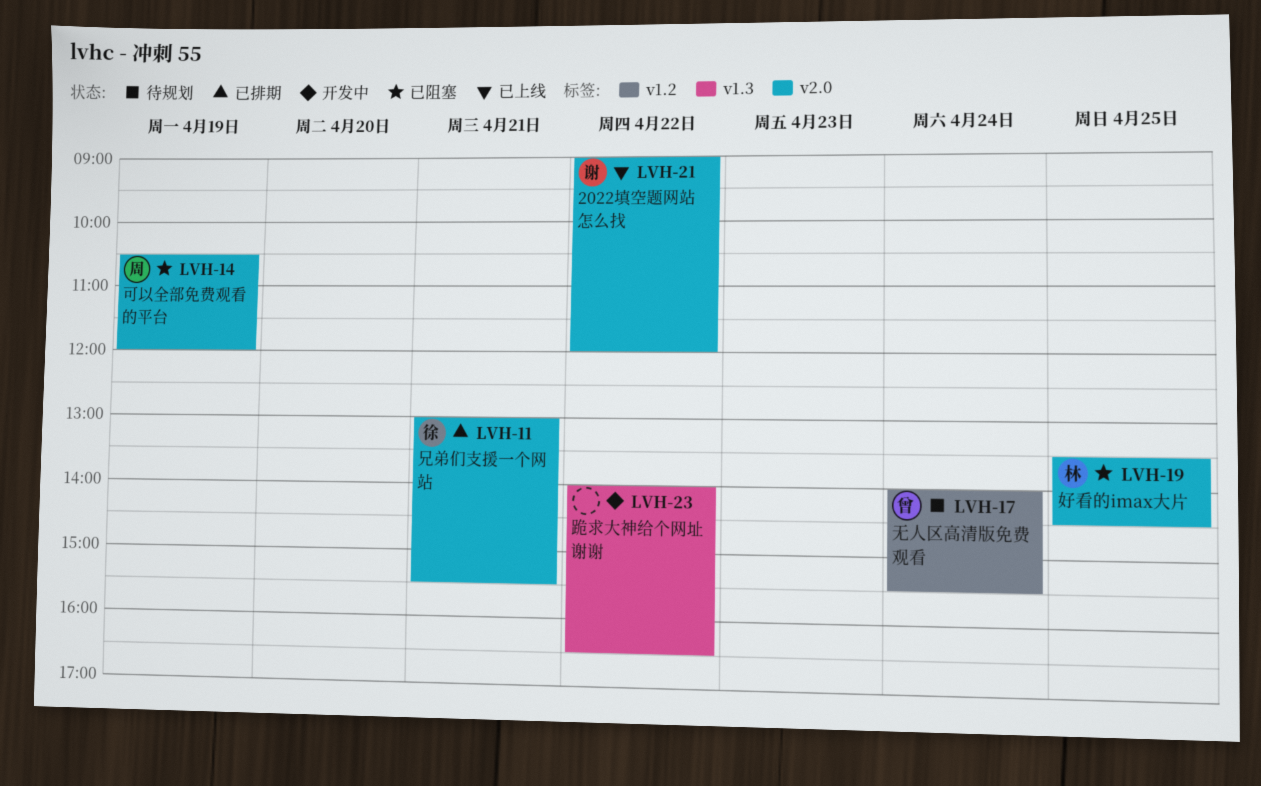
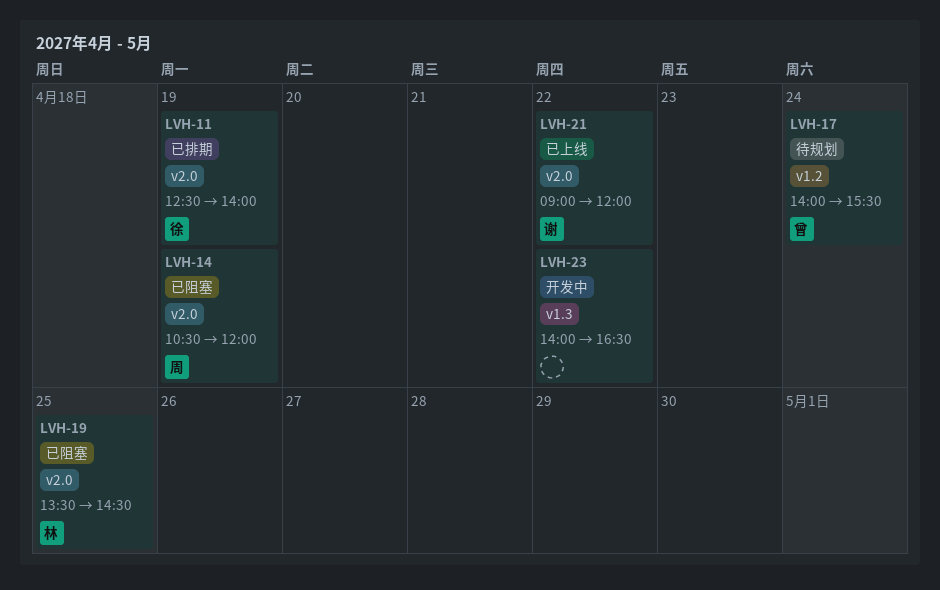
LVH-11, day: Apr 21 -> Apr 19
LVH-11, begins: 13:00 -> 12:30
LVH-11, ends: 15:30 -> 14:00

